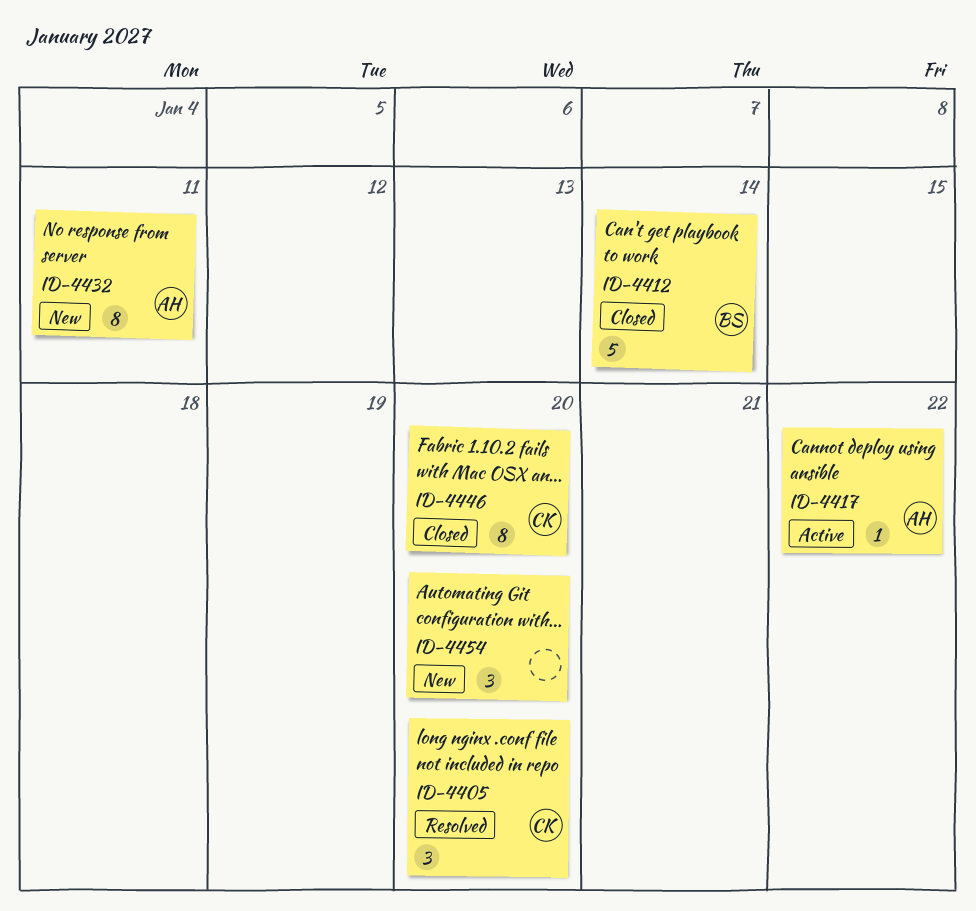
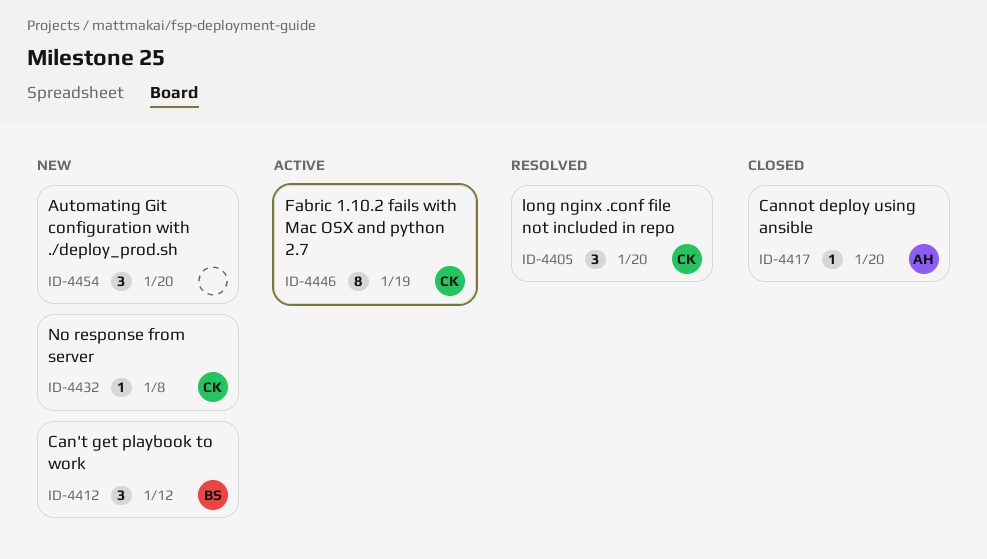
ID-4412, status: Closed -> New
ID-4412, estimate: 5 -> 3
ID-4412, due: Jan 14 -> Jan 12
ID-4417, status: Active -> Closed
ID-4417, due: Jan 22 -> Jan 20
ID-4432, owner: AH -> CK
ID-4432, estimate: 8 -> 1
ID-4432, due: Jan 11 -> Jan 8
ID-4446, status: Closed -> Active
ID-4446, due: Jan 20 -> Jan 19

